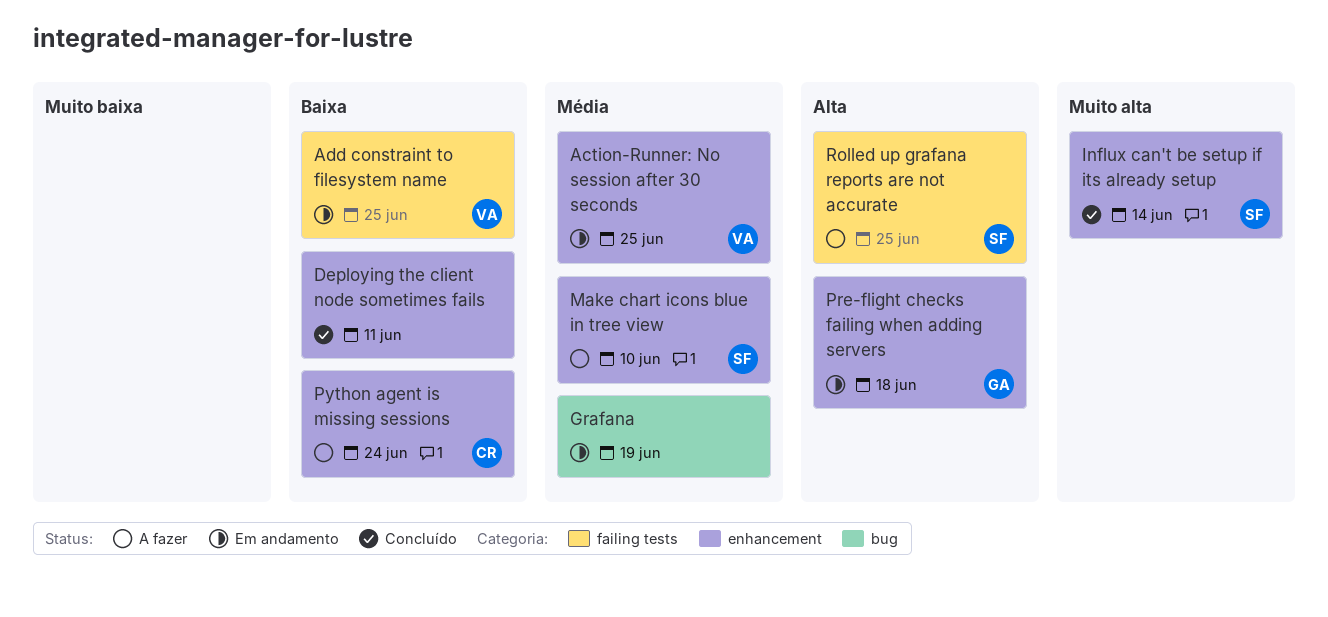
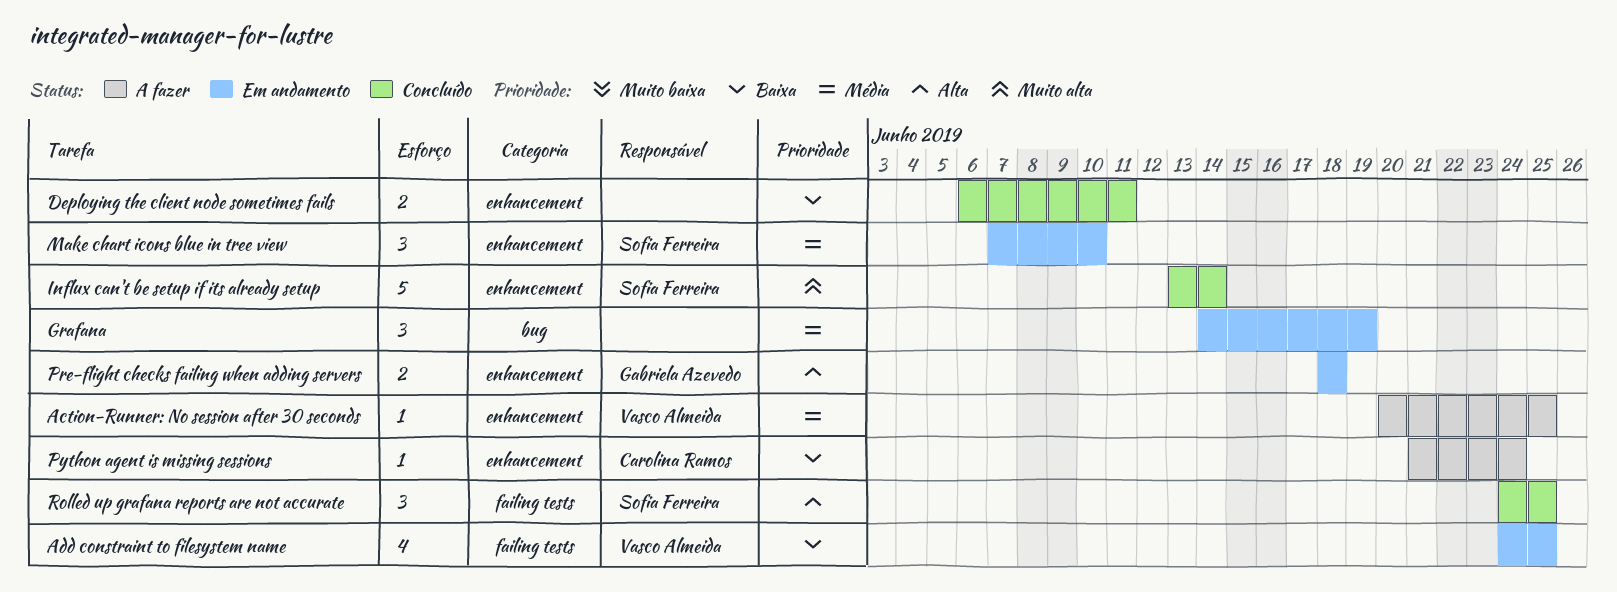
Action-Runner: No session after 30 seconds, status: Em andamento -> A fazer
Make chart icons blue in tree view, status: A fazer -> Em andamento
Rolled up grafana reports are not accurate, status: A fazer -> Concluído

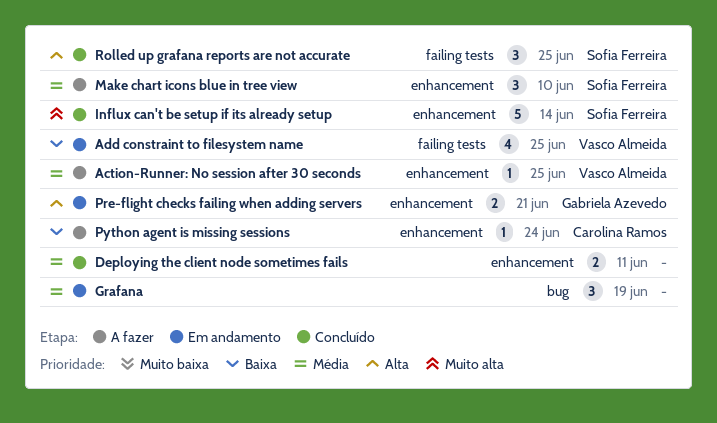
Deploying the client node sometimes fails, priority: Baixa -> Média
Make chart icons blue in tree view, status: Em andamento -> A fazer
Pre-flight checks failing when adding servers, due: Jun 18 -> Jun 21

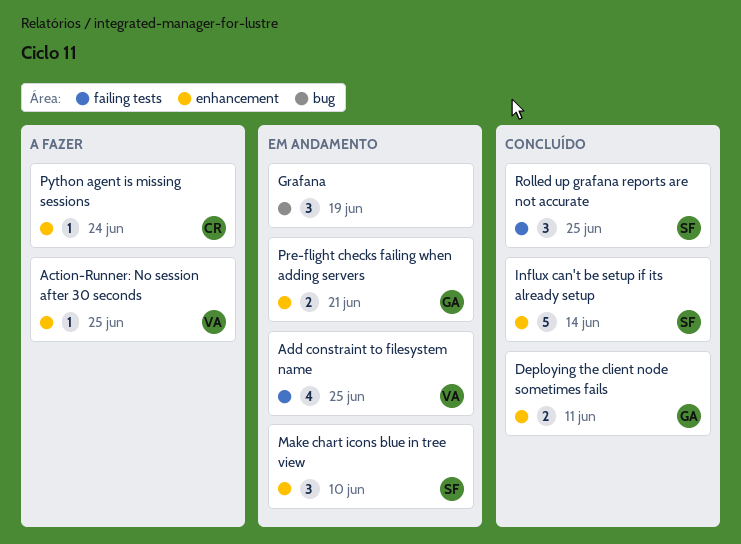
Deploying the client node sometimes fails, owner: none -> Gabriela Azevedo
Make chart icons blue in tree view, status: A fazer -> Em andamento

